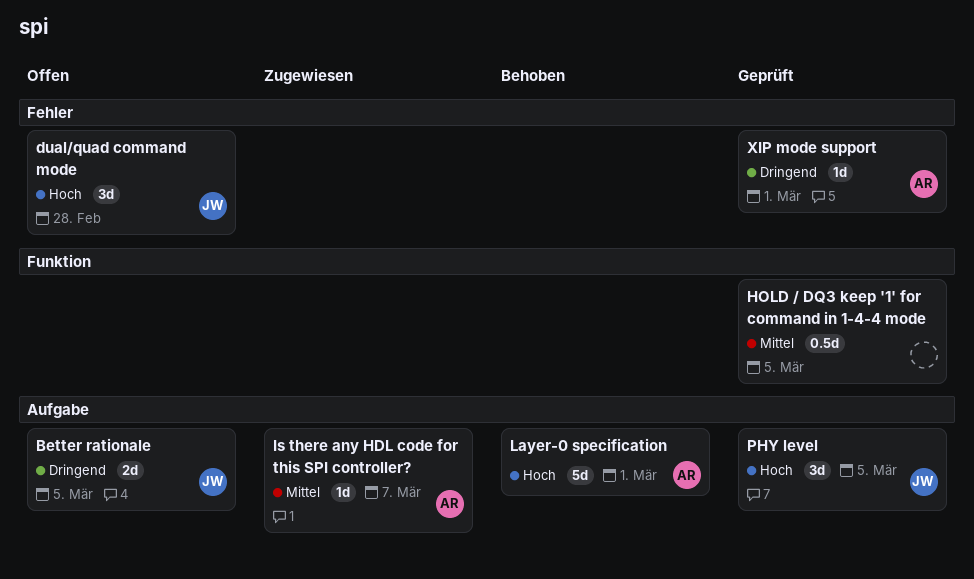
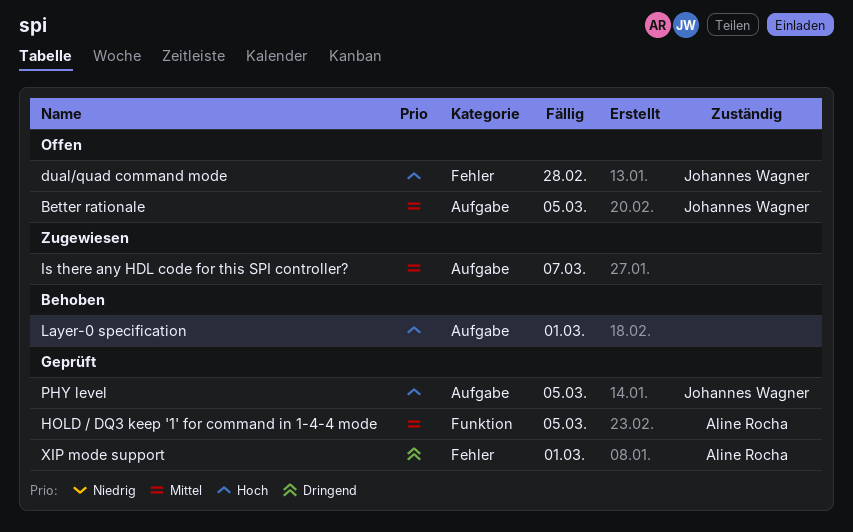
Better rationale, priority: Dringend -> Mittel
HOLD / DQ3 keep '1' for command in 1-4-4 mode, owner: none -> Aline Rocha
Is there any HDL code for this SPI controller?, owner: Aline Rocha -> none
Layer-0 specification, owner: Aline Rocha -> none

